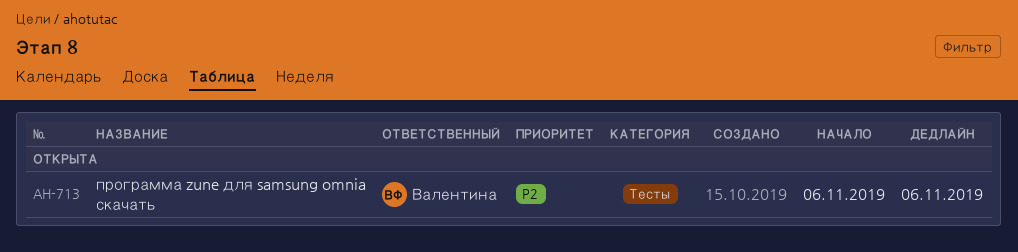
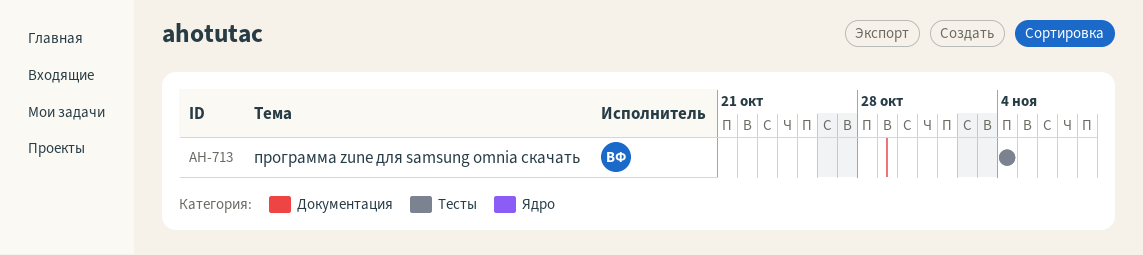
AH-713, start: Nov 6 -> Nov 4
AH-713, due: Nov 6 -> Nov 4

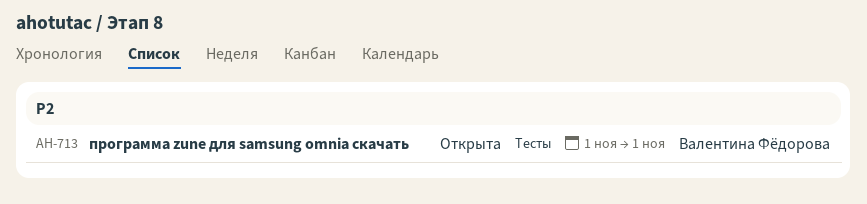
AH-713, start: Nov 4 -> Nov 1
AH-713, due: Nov 4 -> Nov 1

